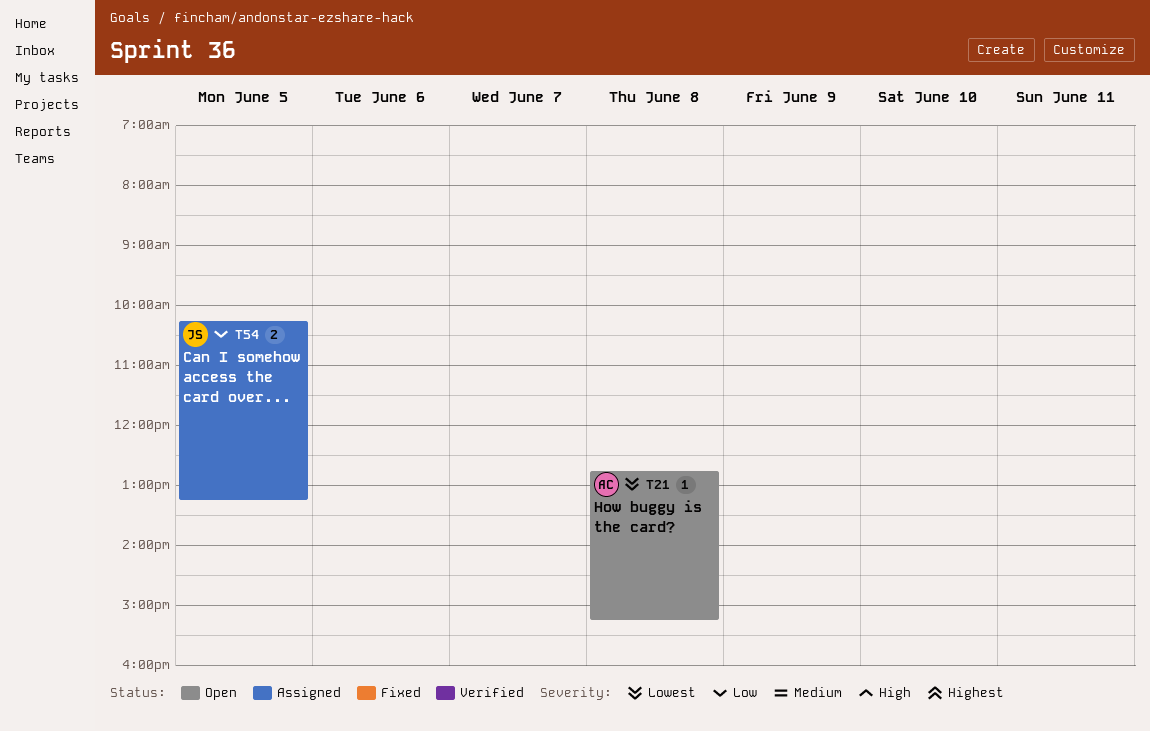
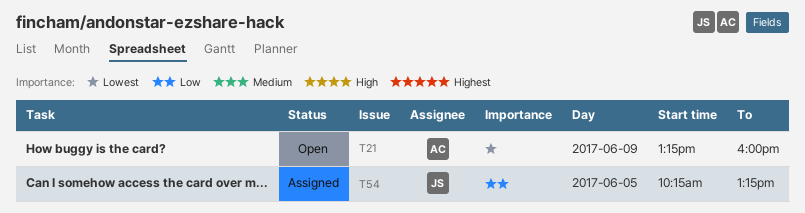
T21, day: Jun 8 -> Jun 9
T21, begins: 12:45 -> 13:15
T21, ends: 15:15 -> 16:00

